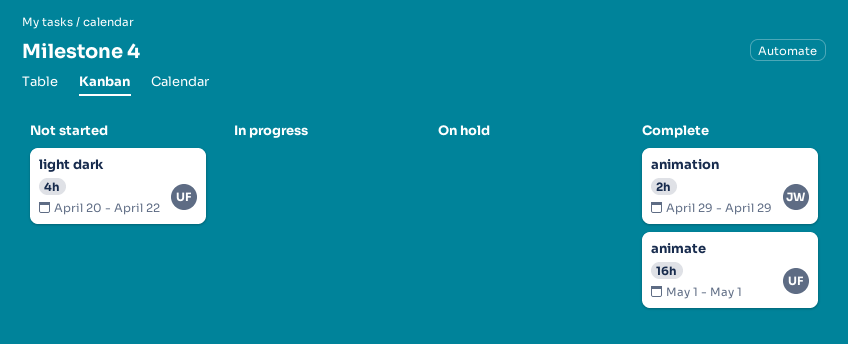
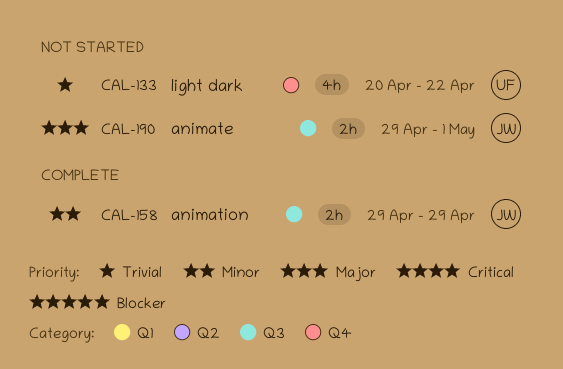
animate, status: Complete -> Not started
animate, owner: UF -> JW
animate, estimate: 16h -> 2h
animate, start: May 1 -> Apr 29

